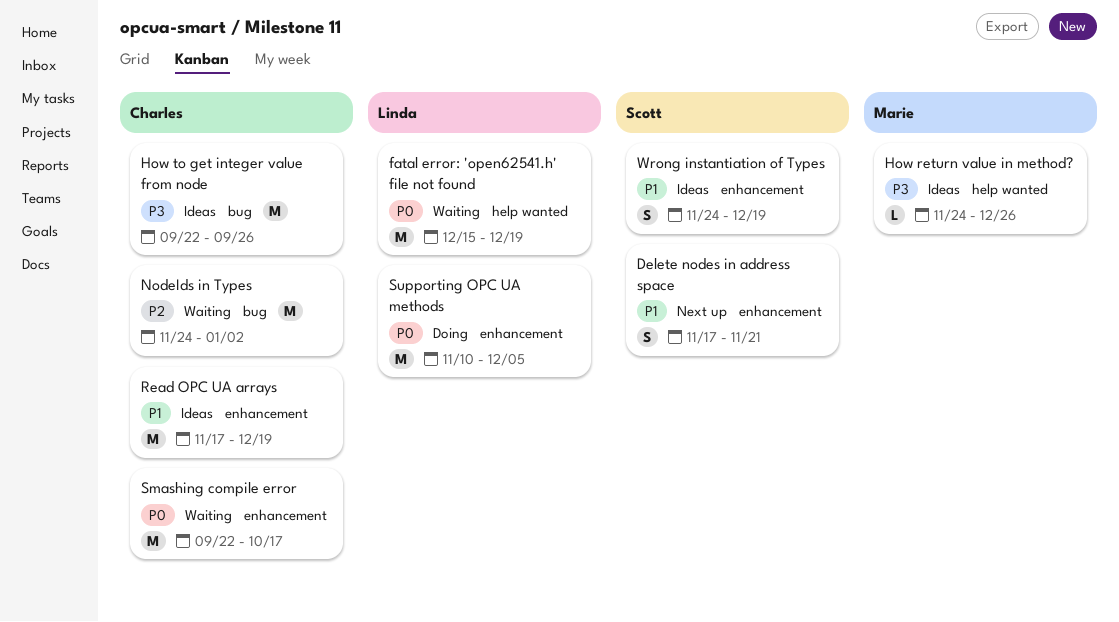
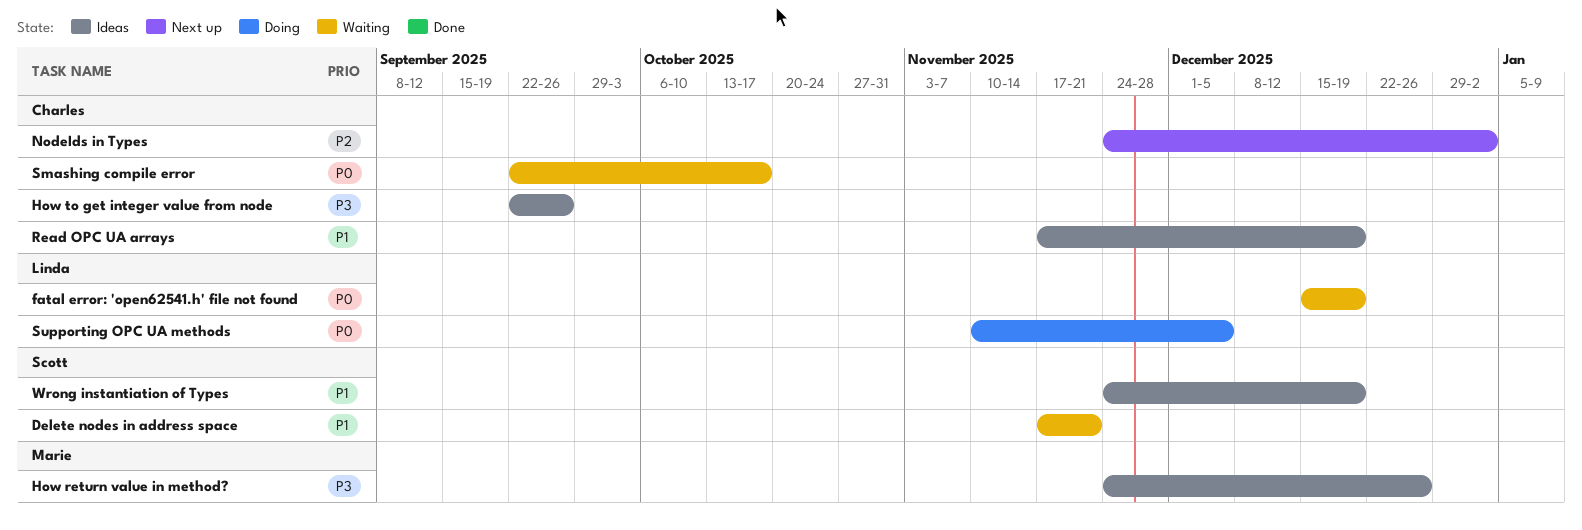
Delete nodes in address space, status: Next up -> Waiting
NodeIds in Types, status: Waiting -> Next up

